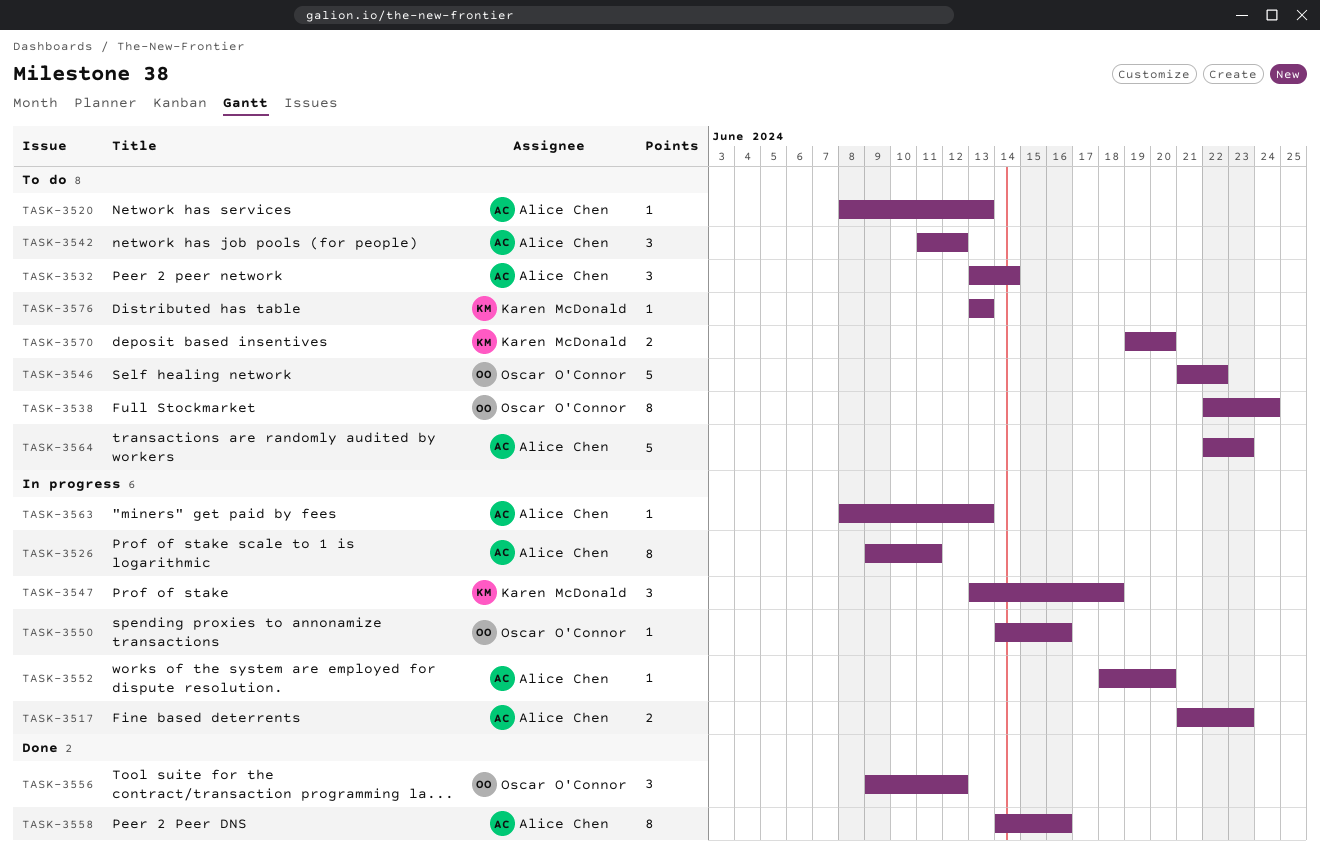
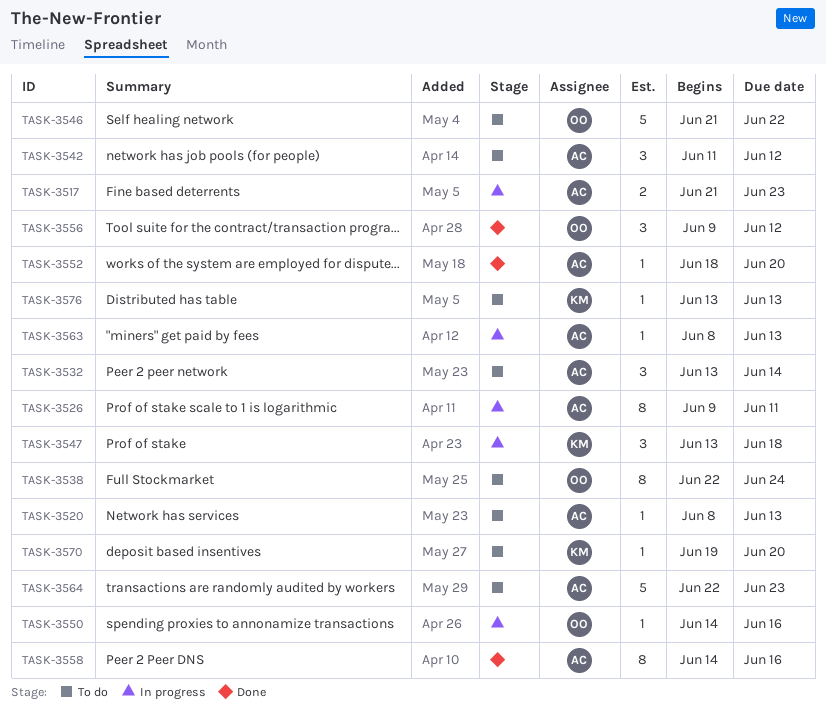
TASK-3552, status: In progress -> Done
TASK-3570, estimate: 2 -> 1

